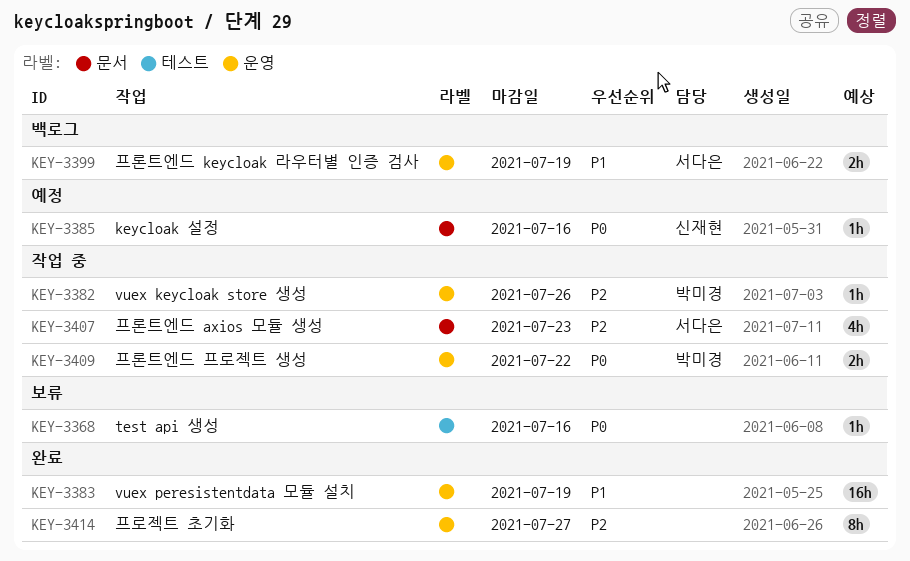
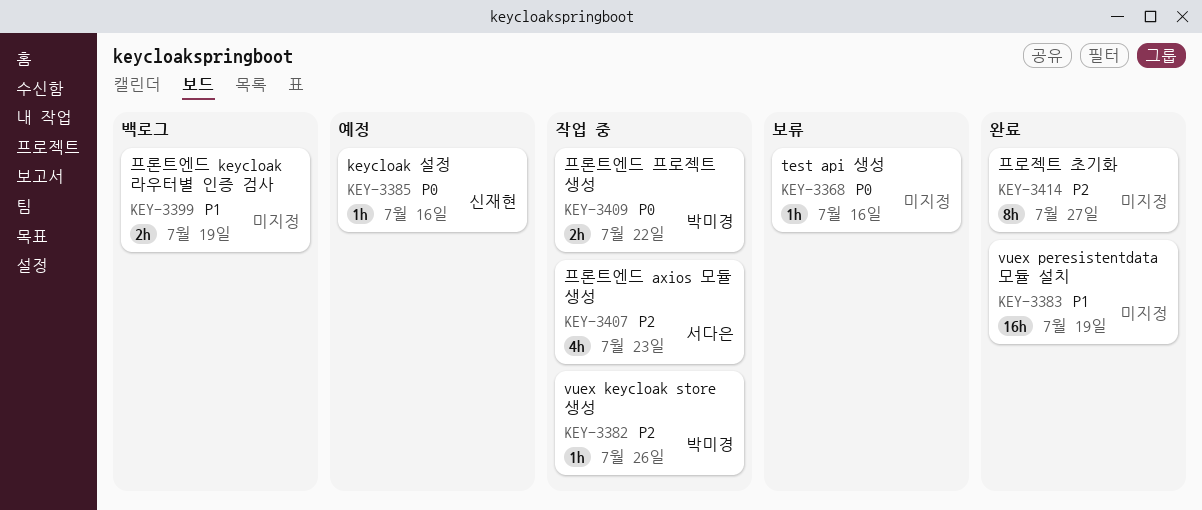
KEY-3399, owner: 서다은 -> none

